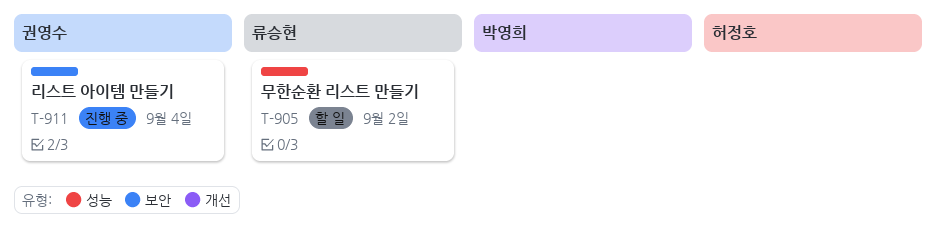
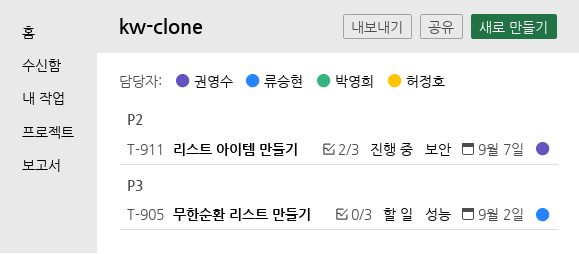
T-911, due: Sep 4 -> Sep 7

